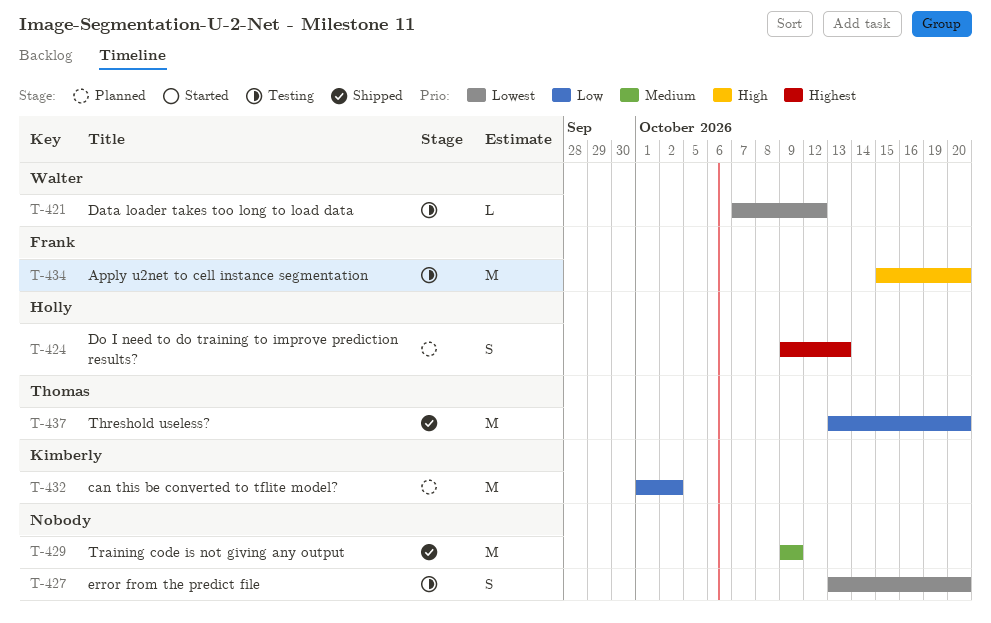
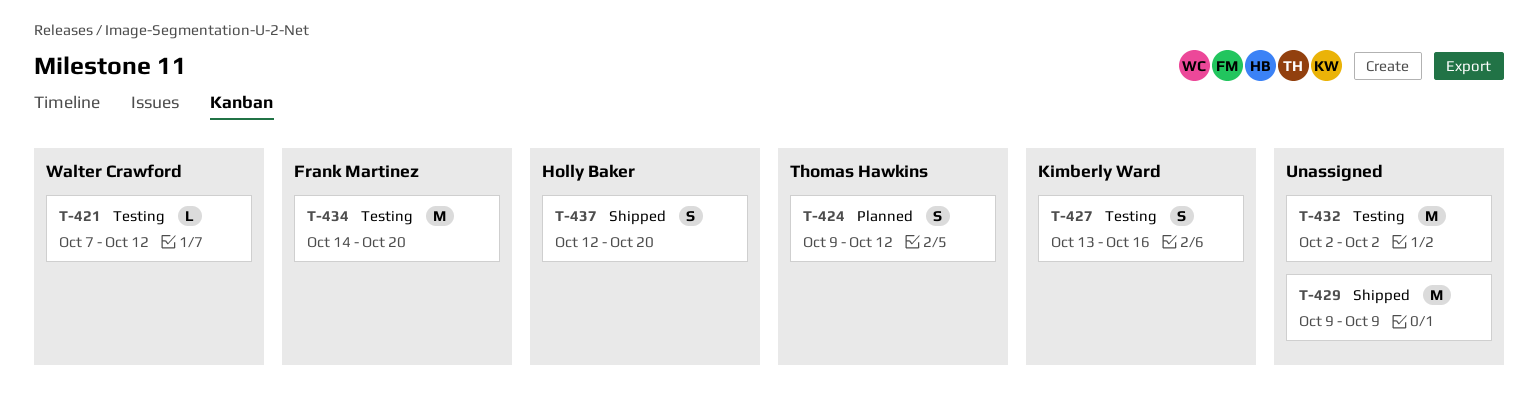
T-424, owner: Holly Baker -> Thomas Hawkins
T-424, due: Oct 13 -> Oct 12
T-427, owner: none -> Kimberly Ward
T-427, due: Oct 20 -> Oct 16
T-432, status: Planned -> Testing
T-432, owner: Kimberly Ward -> none
T-432, start: Oct 1 -> Oct 2
T-434, start: Oct 15 -> Oct 14
T-437, owner: Thomas Hawkins -> Holly Baker
T-437, estimate: M -> S
T-437, start: Oct 13 -> Oct 12

